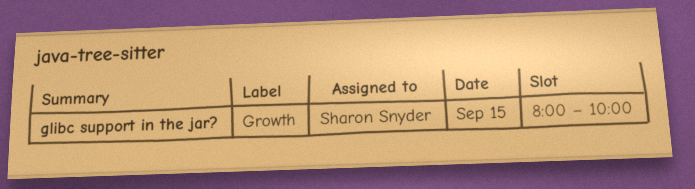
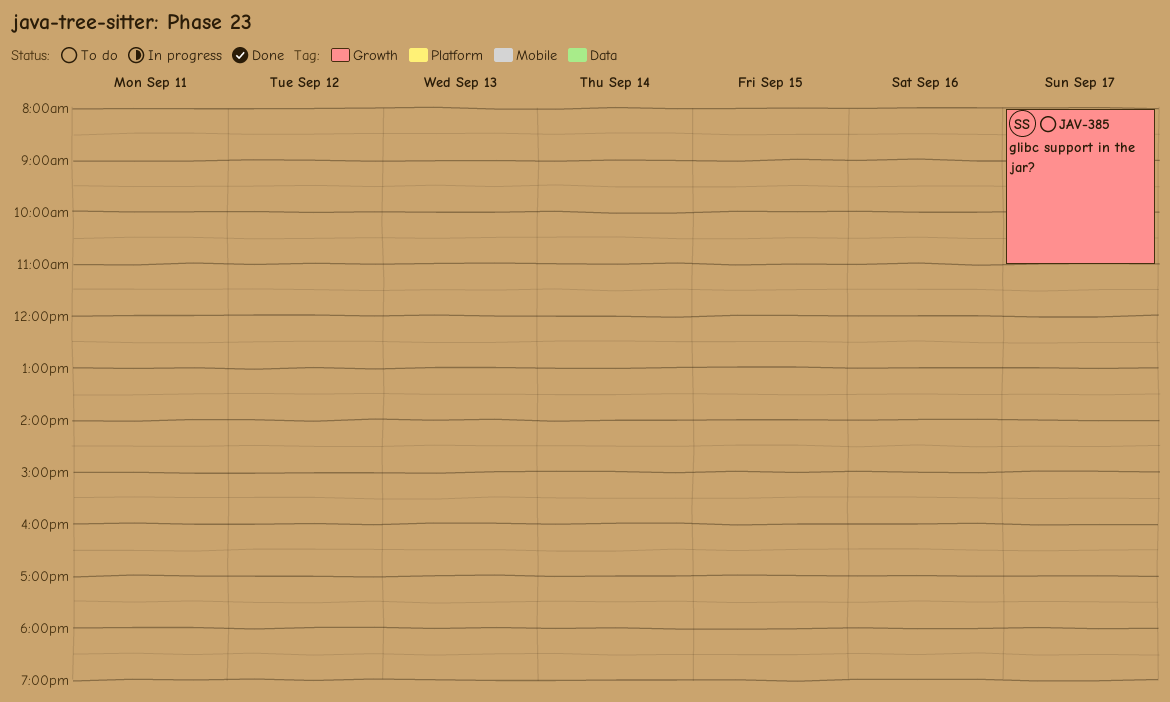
glibc support in the jar?, day: Sep 15 -> Sep 17
glibc support in the jar?, ends: 10:00 -> 11:00

